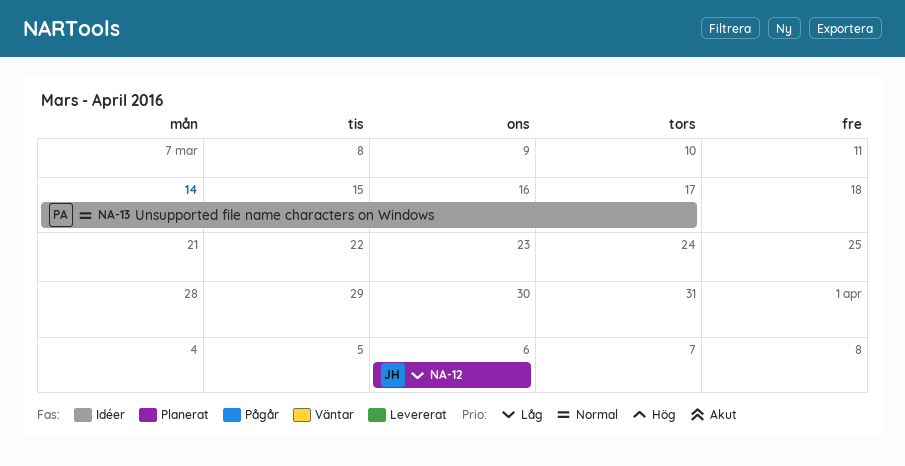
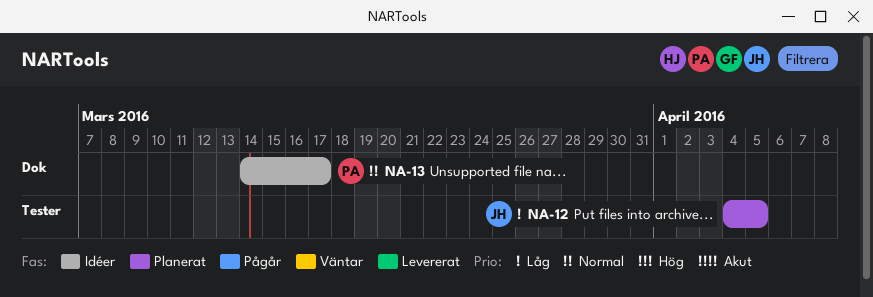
NA-12, start: Apr 6 -> Apr 4
NA-12, due: Apr 6 -> Apr 5

